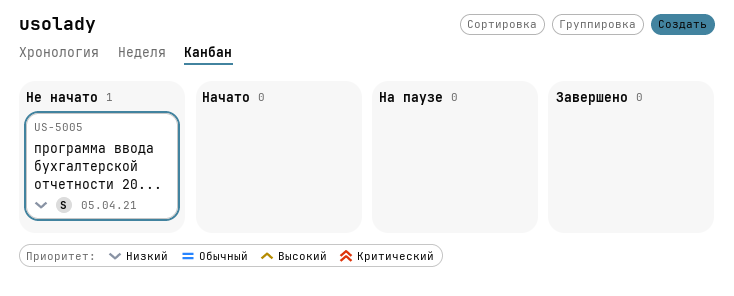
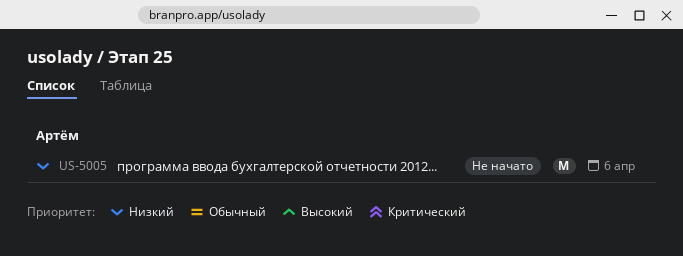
US-5005, estimate: S -> M
US-5005, due: Apr 5 -> Apr 6

